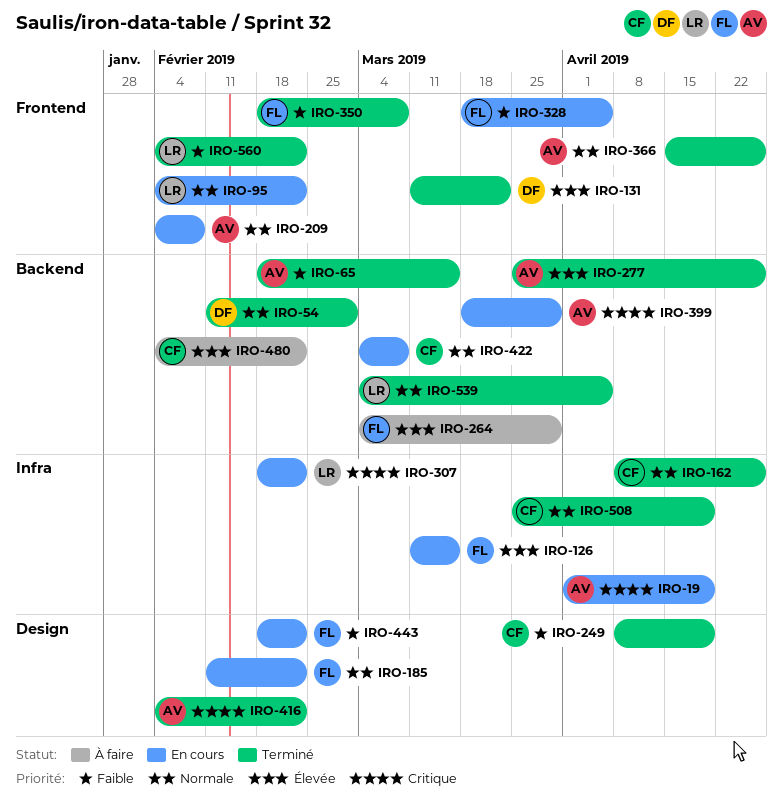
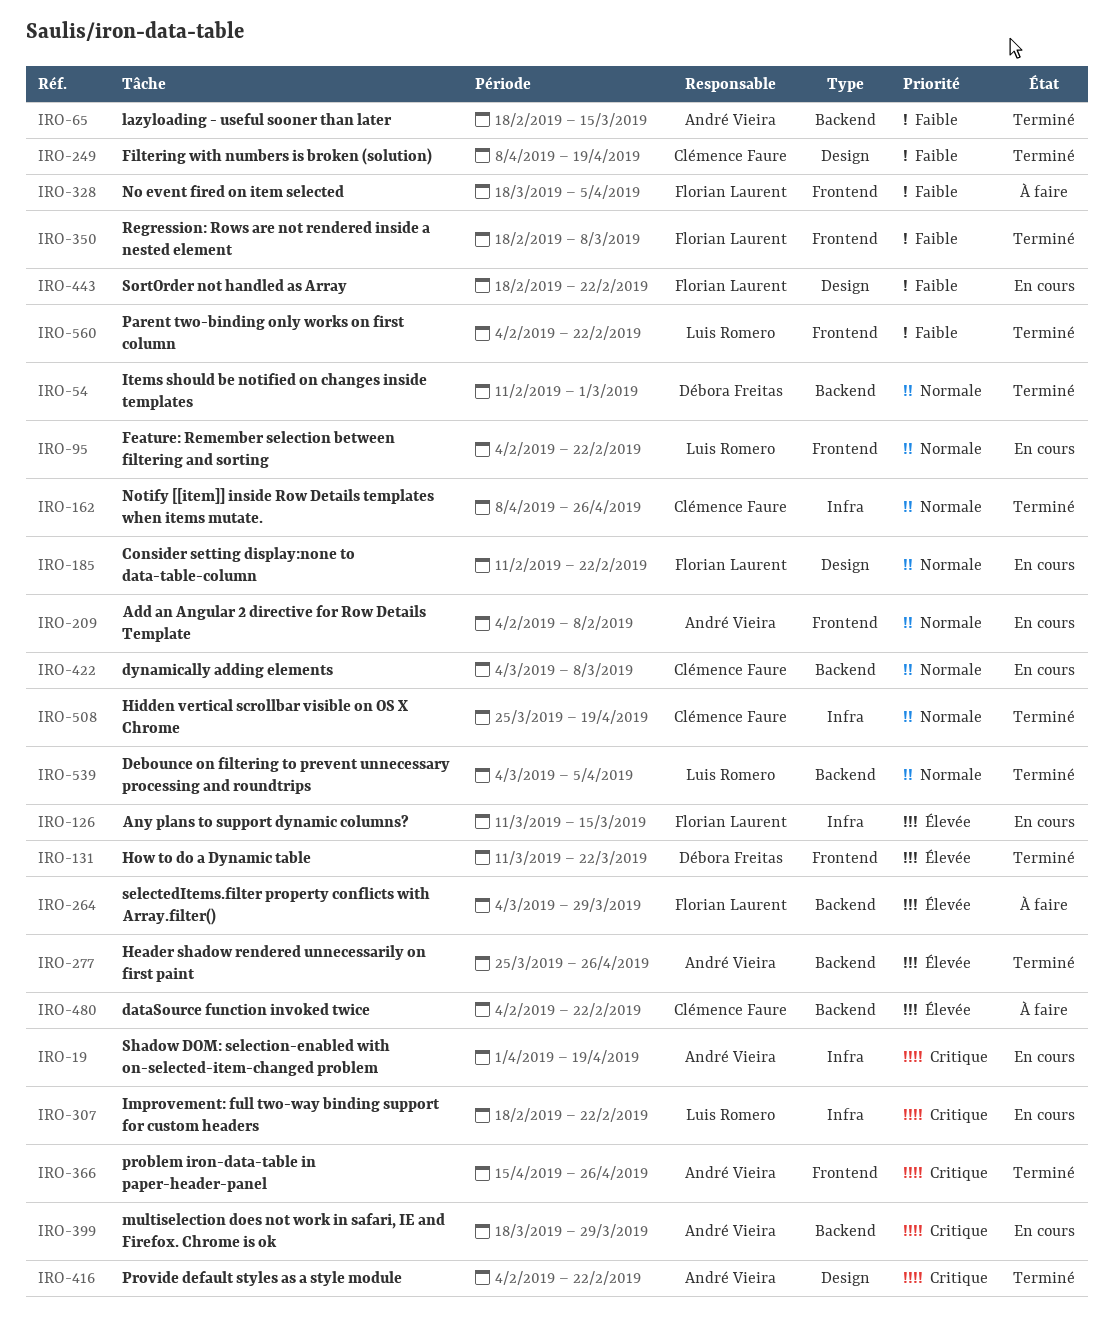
IRO-328, status: En cours -> À faire
IRO-366, priority: Normale -> Critique

